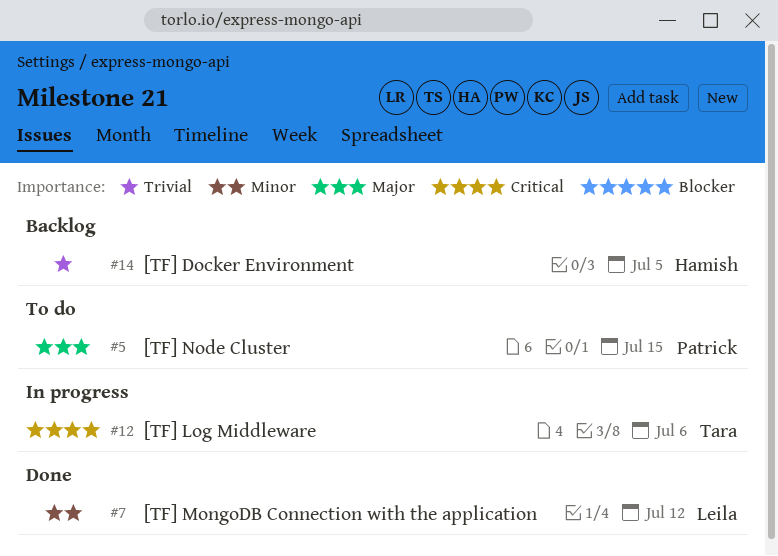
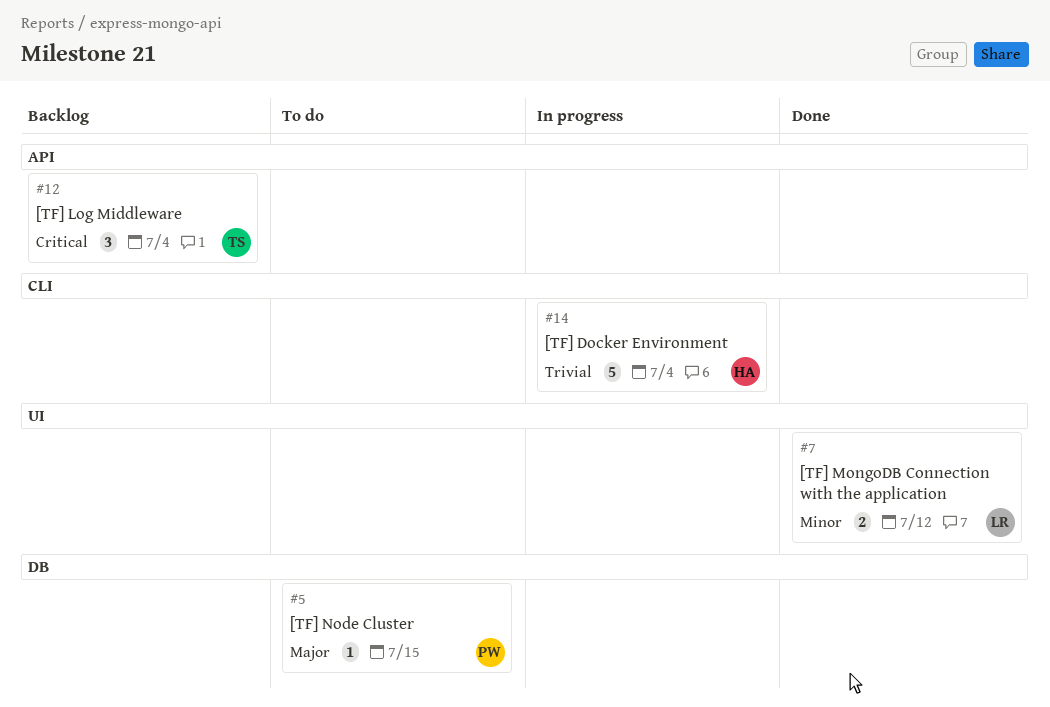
#12, status: In progress -> Backlog
#12, due: Jul 6 -> Jul 4
#14, status: Backlog -> In progress
#14, due: Jul 5 -> Jul 4

